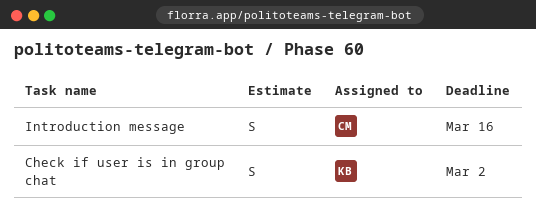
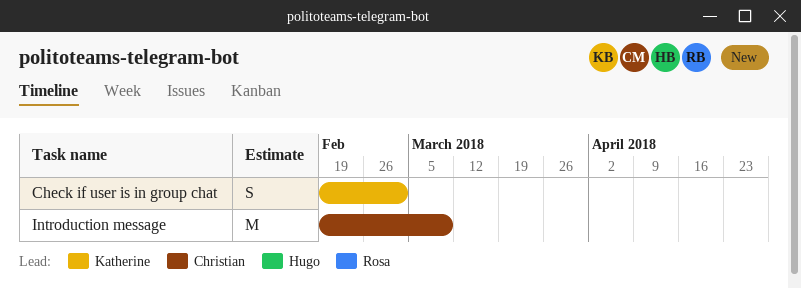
Introduction message, estimate: S -> M
Introduction message, due: Mar 16 -> Mar 9

